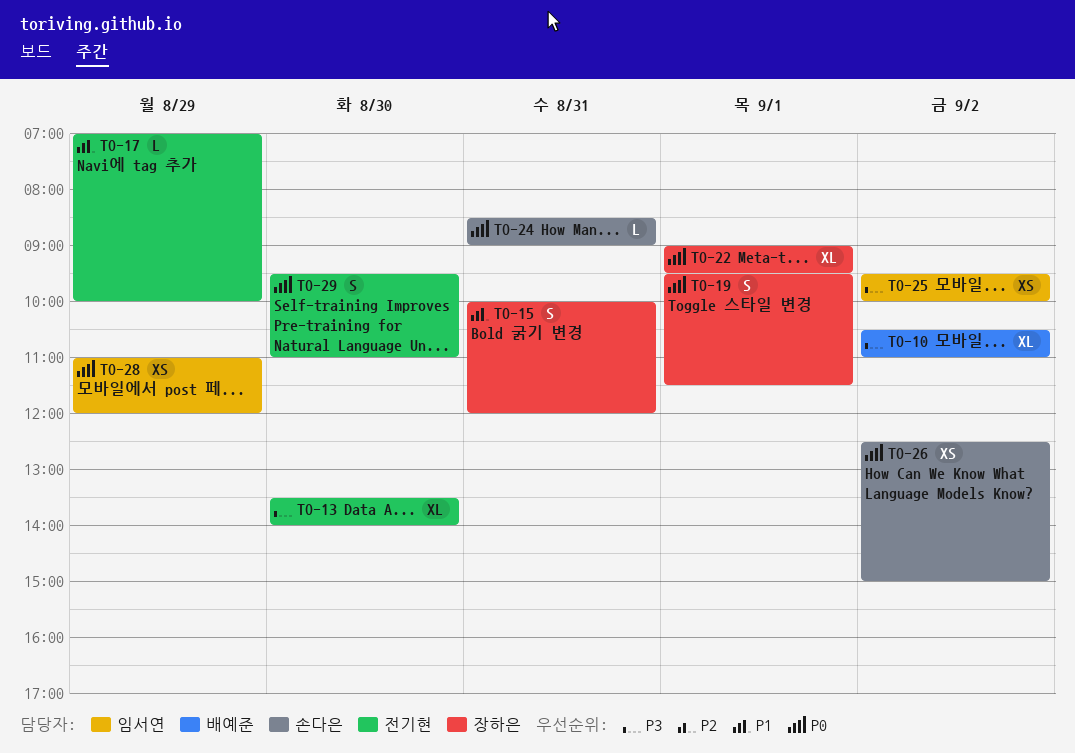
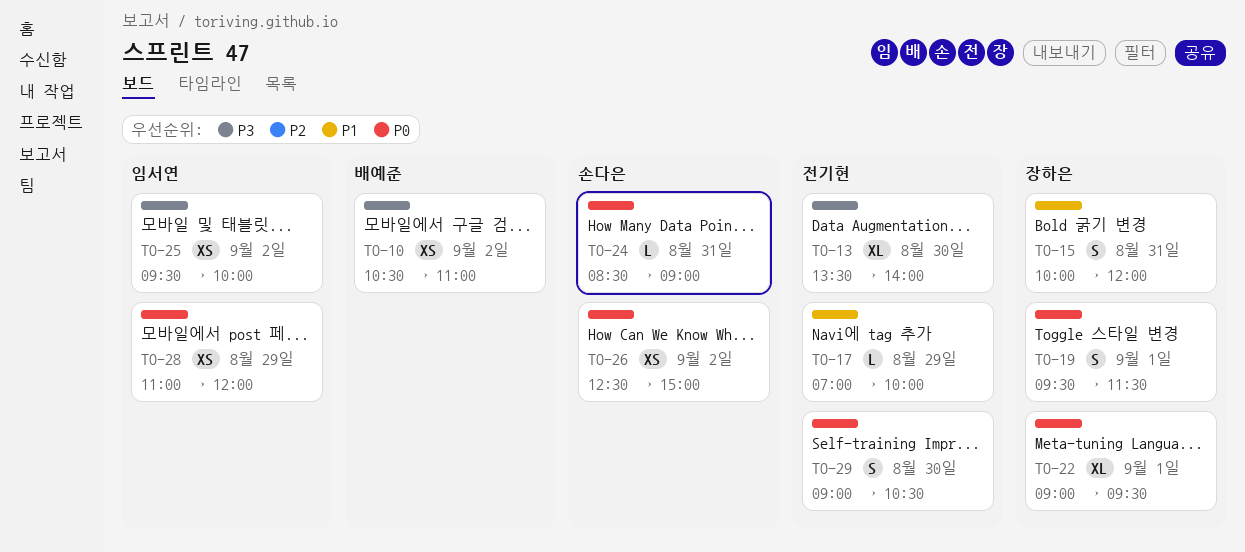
TO-10, estimate: XL -> XS
TO-29, begins: 09:30 -> 09:00
TO-29, ends: 11:00 -> 10:30

